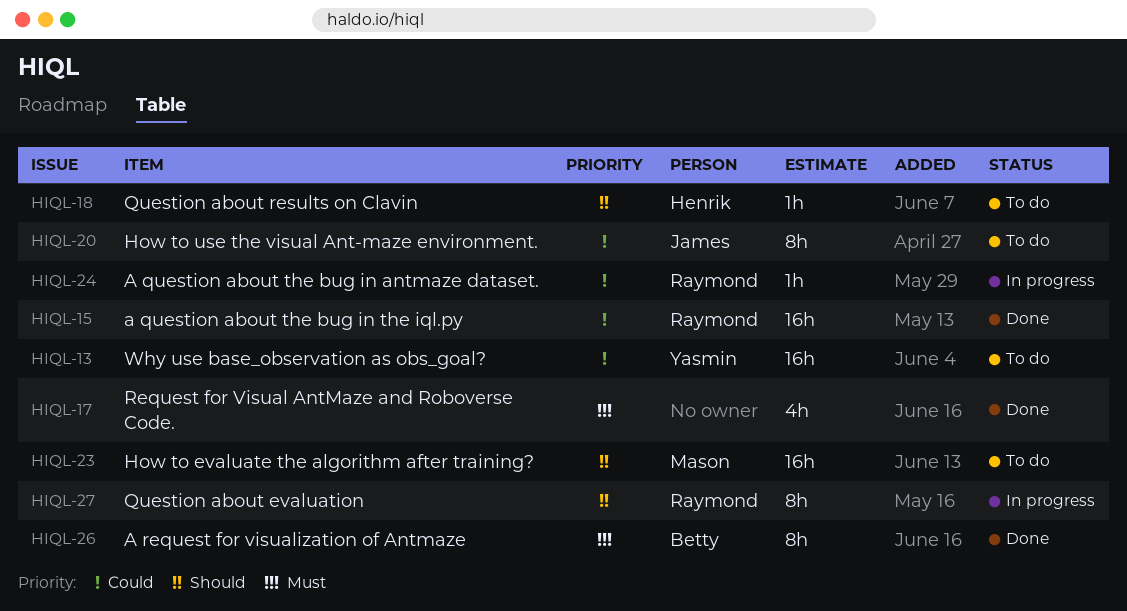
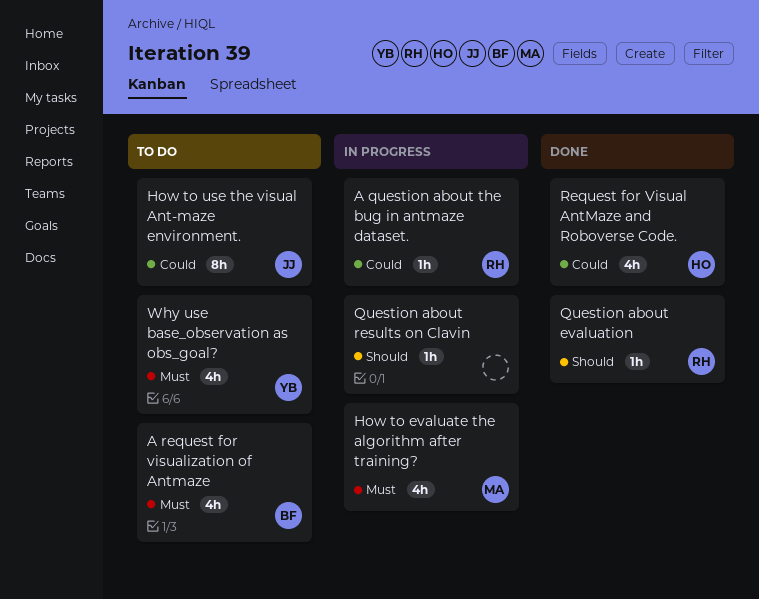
a question about the bug in the iql.py: present -> none
A request for visualization of Antmaze, status: Done -> To do
A request for visualization of Antmaze, estimate: 8h -> 4h
How to evaluate the algorithm after training?, status: To do -> In progress
How to evaluate the algorithm after training?, priority: Should -> Must
How to evaluate the algorithm after training?, estimate: 16h -> 4h
Question about evaluation, status: In progress -> Done
Question about evaluation, estimate: 8h -> 1h
Question about results on Clavin, status: To do -> In progress
Question about results on Clavin, owner: Henrik -> none
Request for Visual AntMaze and Roboverse Code., owner: none -> Henrik
Request for Visual AntMaze and Roboverse Code., priority: Must -> Could
Why use base_observation as obs_goal?, priority: Could -> Must
Why use base_observation as obs_goal?, estimate: 16h -> 4h

